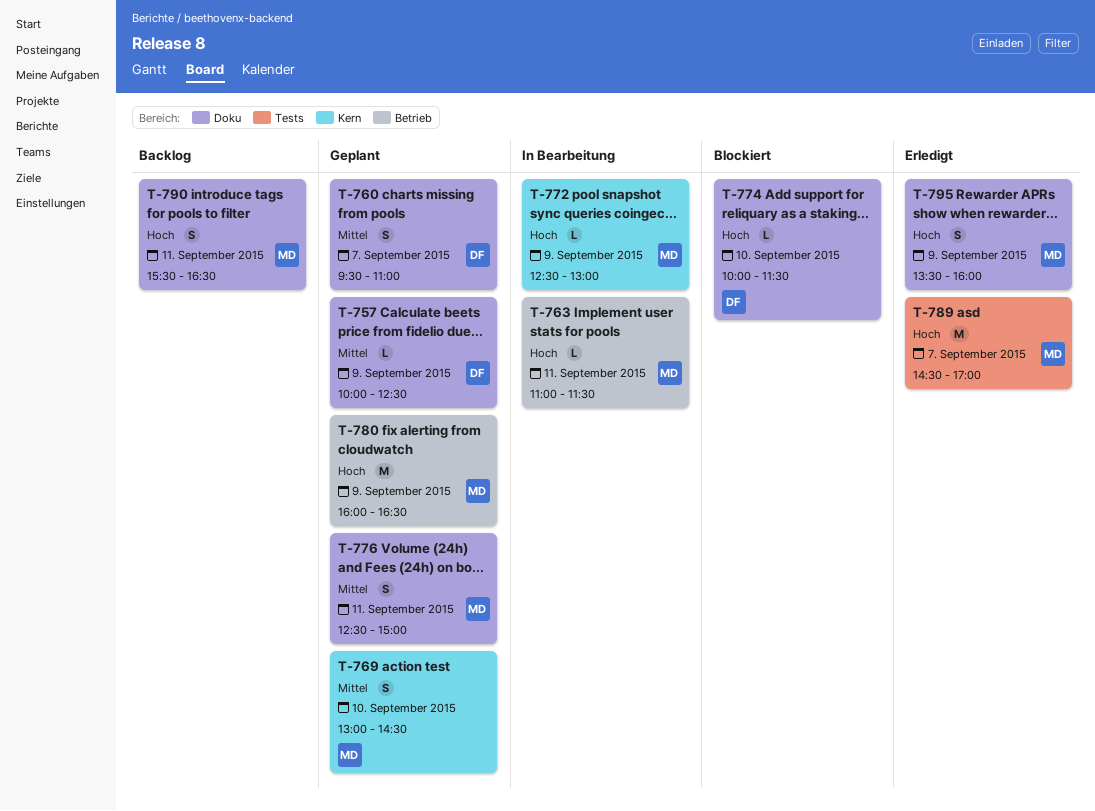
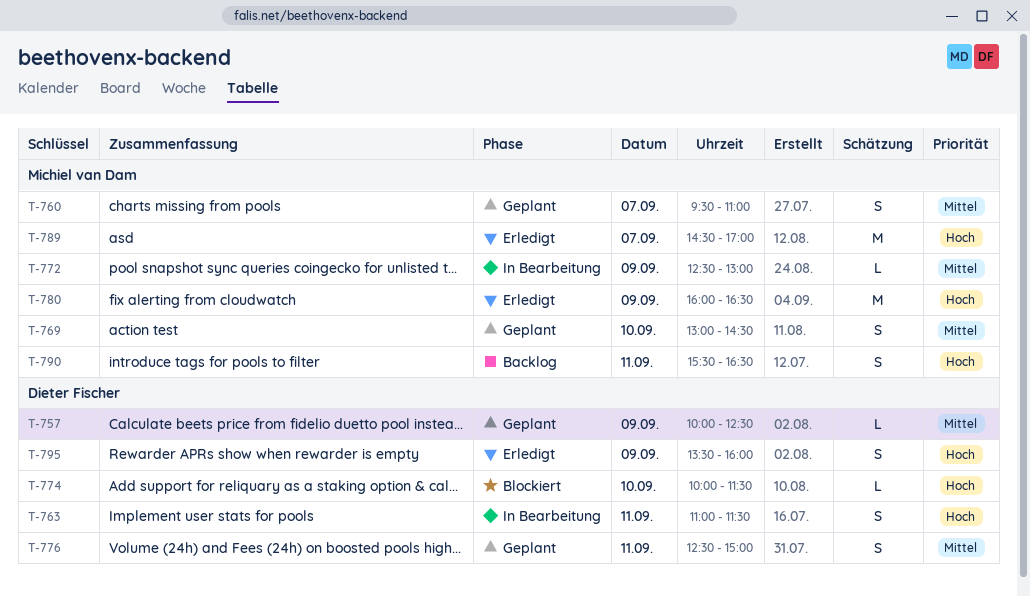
T-760, owner: Dieter Fischer -> Michiel van Dam
T-763, owner: Michiel van Dam -> Dieter Fischer
T-763, estimate: L -> S
T-772, priority: Hoch -> Mittel
T-776, owner: Michiel van Dam -> Dieter Fischer
T-780, status: Geplant -> Erledigt
T-795, owner: Michiel van Dam -> Dieter Fischer

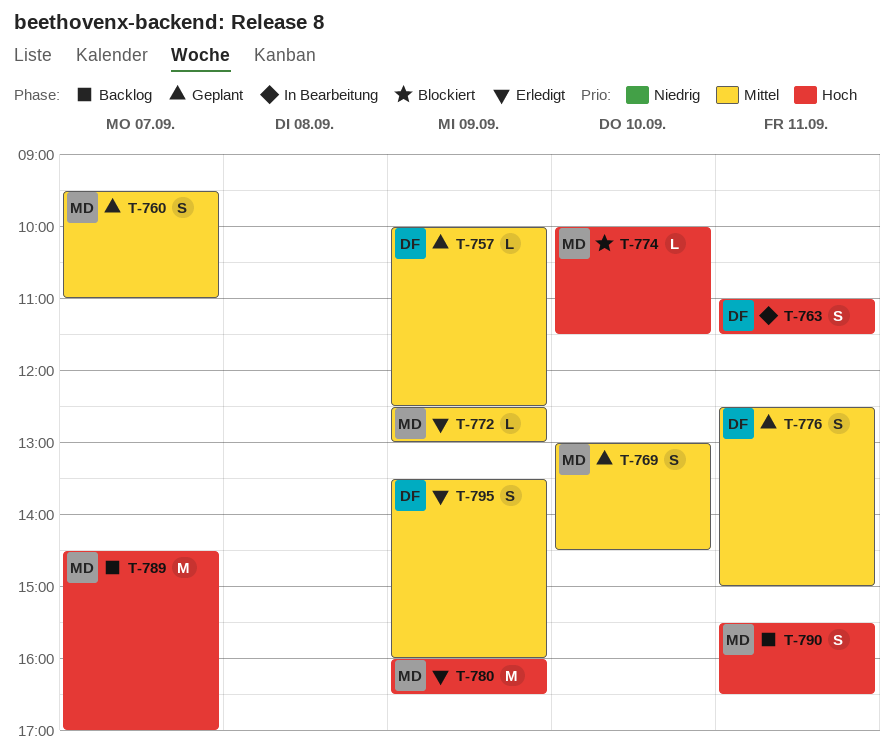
T-772, status: In Bearbeitung -> Erledigt
T-774, owner: Dieter Fischer -> Michiel van Dam
T-789, status: Erledigt -> Backlog
T-795, priority: Hoch -> Mittel

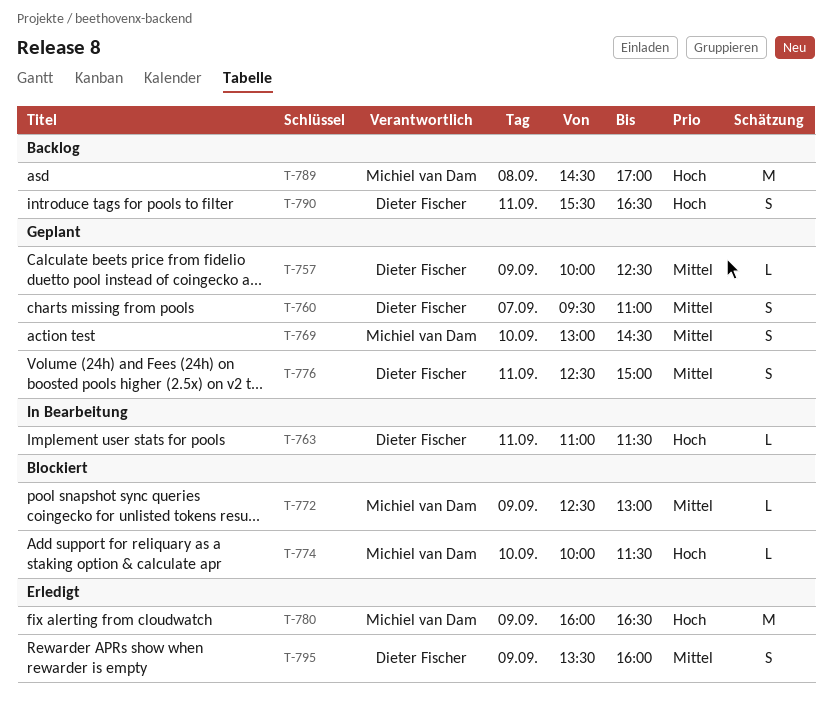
T-760, owner: Michiel van Dam -> Dieter Fischer
T-763, estimate: S -> L
T-772, status: Erledigt -> Blockiert
T-789, day: Sep 7 -> Sep 8
T-790, owner: Michiel van Dam -> Dieter Fischer

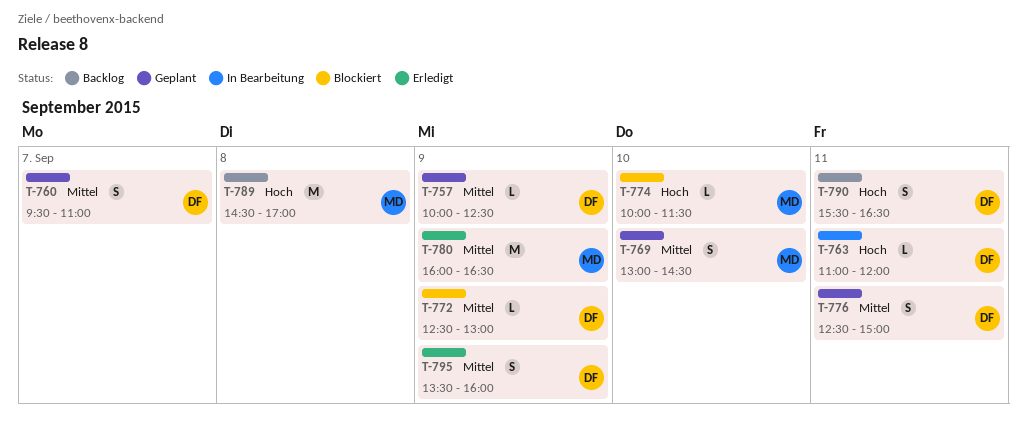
T-763, ends: 11:30 -> 12:00
T-772, owner: Michiel van Dam -> Dieter Fischer
T-780, priority: Hoch -> Mittel

